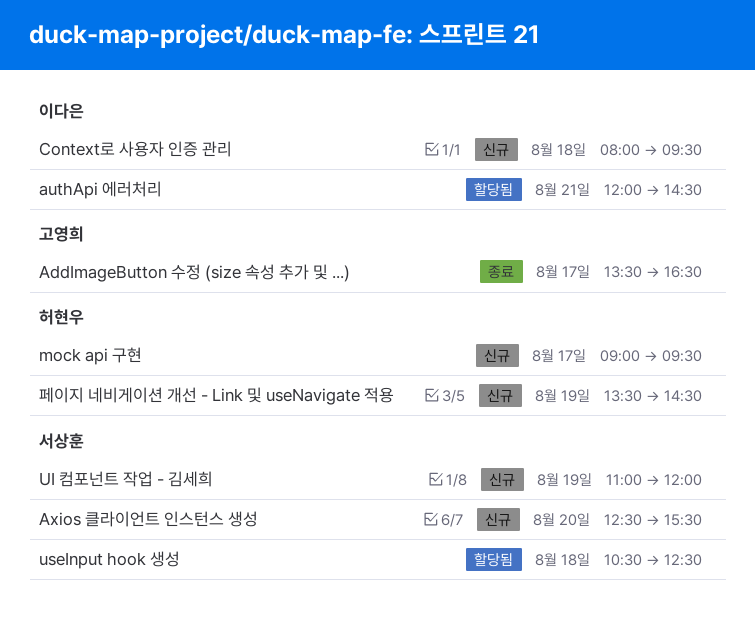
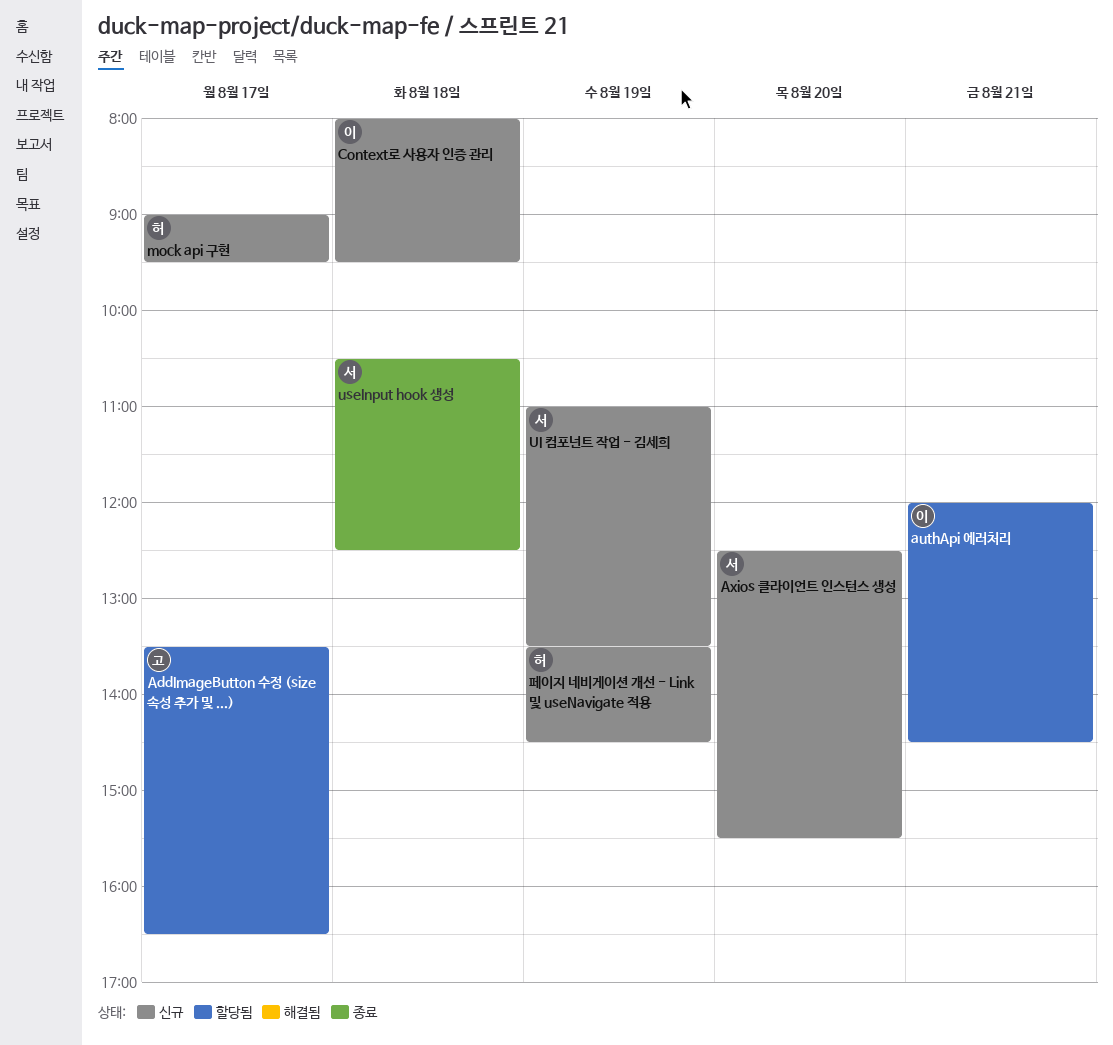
AddImageButton 수정 (size 속성 추가 및 ...), status: 종료 -> 할당됨
UI 컴포넌트 작업 - 김세희, ends: 12:00 -> 13:30
useInput hook 생성, status: 할당됨 -> 종료

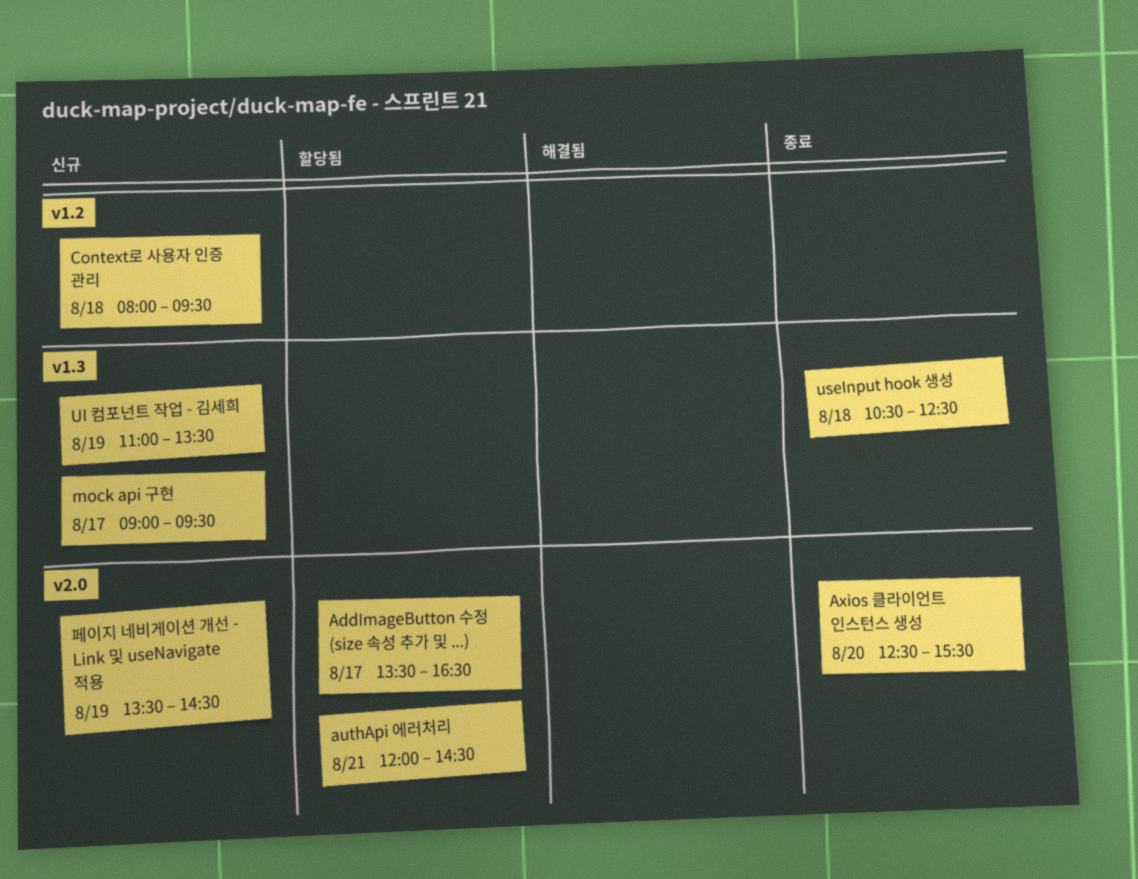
Axios 클라이언트 인스턴스 생성, status: 신규 -> 종료

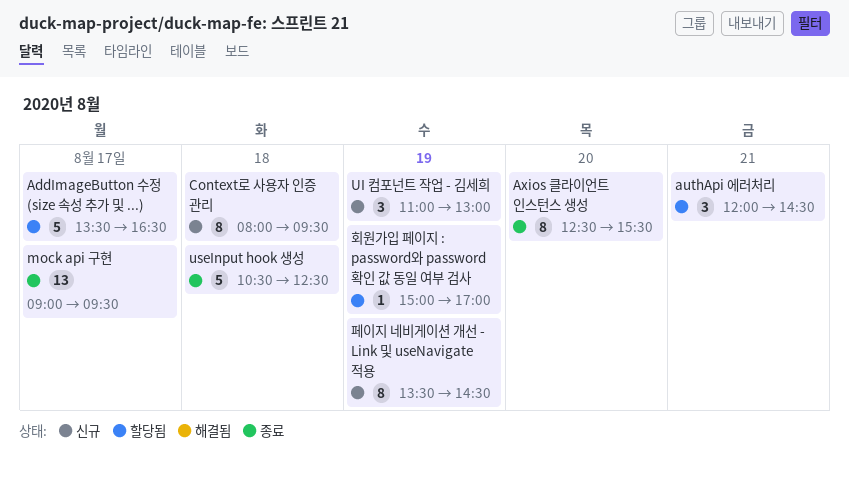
mock api 구현, status: 신규 -> 종료
UI 컴포넌트 작업 - 김세희, ends: 13:30 -> 13:00
회원가입 페이지 : password와 password 확인 값 동일 여부 검사: none -> present

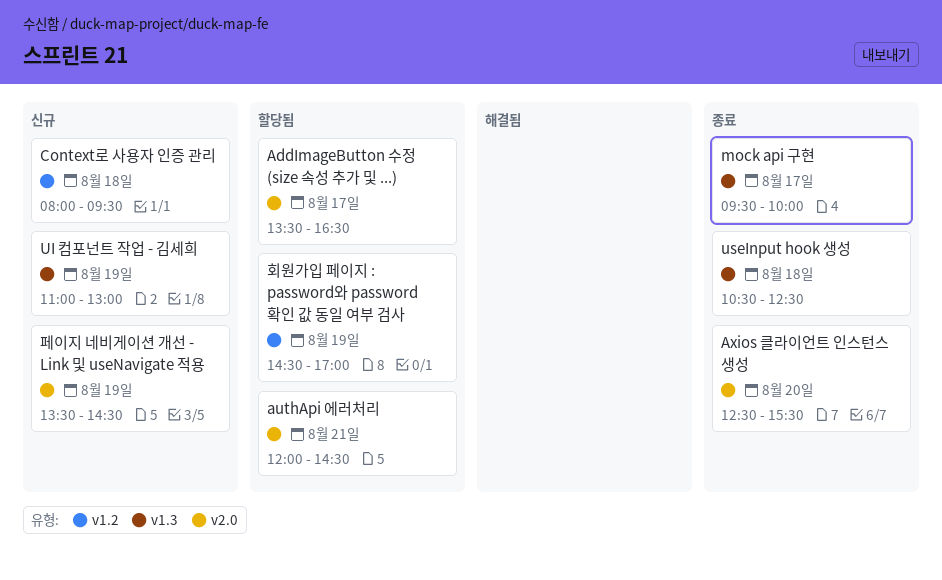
mock api 구현, begins: 09:00 -> 09:30
mock api 구현, ends: 09:30 -> 10:00
회원가입 페이지 : password와 password 확인 값 동일 여부 검사, begins: 15:00 -> 14:30

